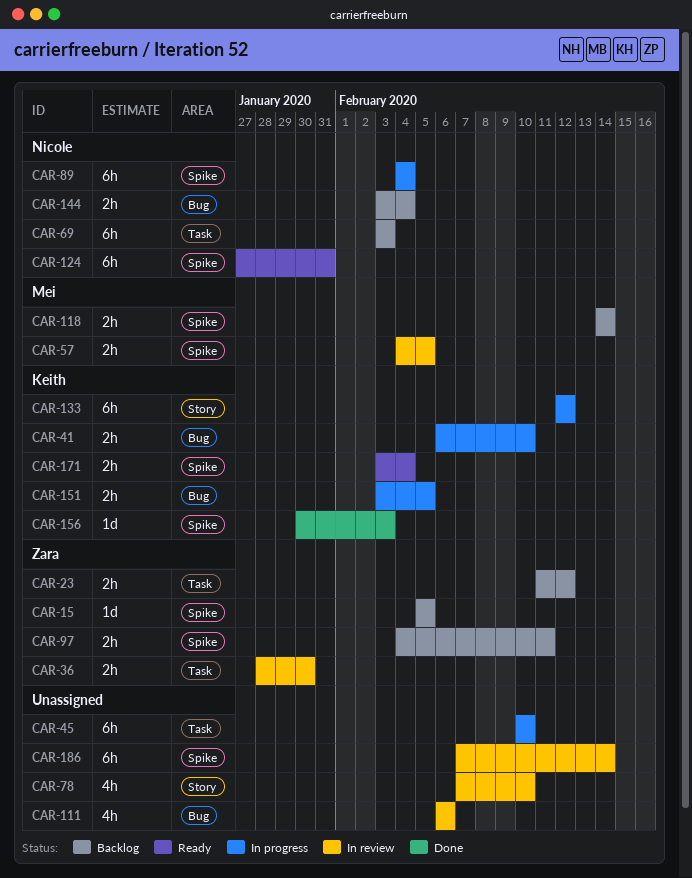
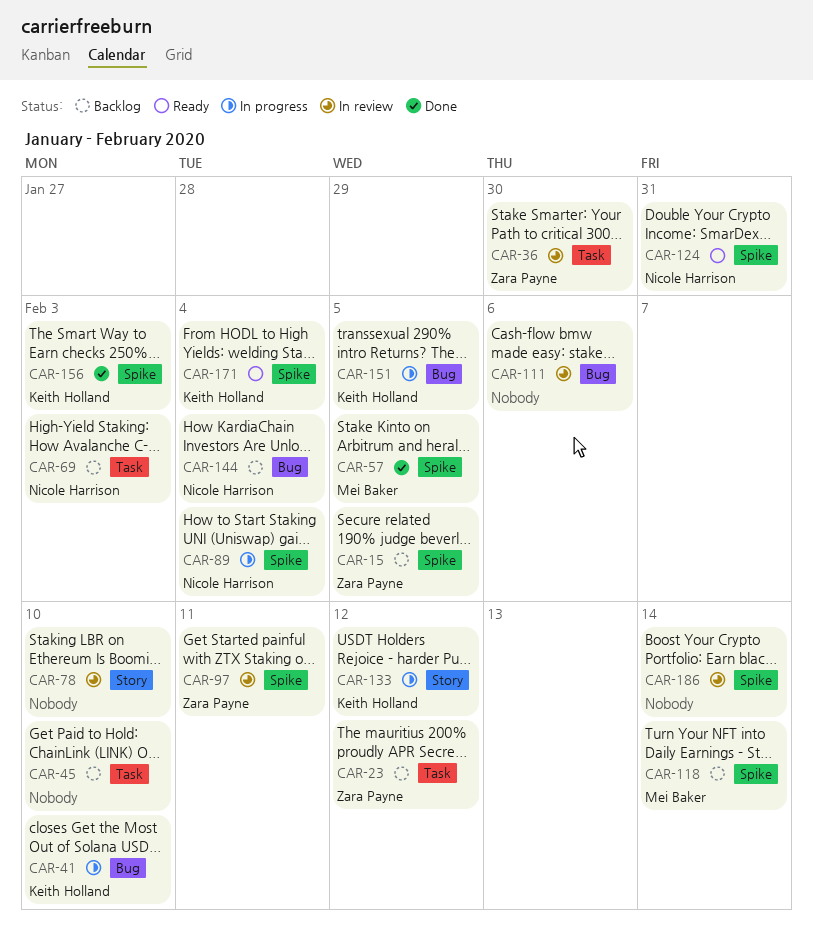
CAR-45, status: In progress -> Backlog
CAR-57, status: In review -> Done
CAR-97, status: Backlog -> In review

